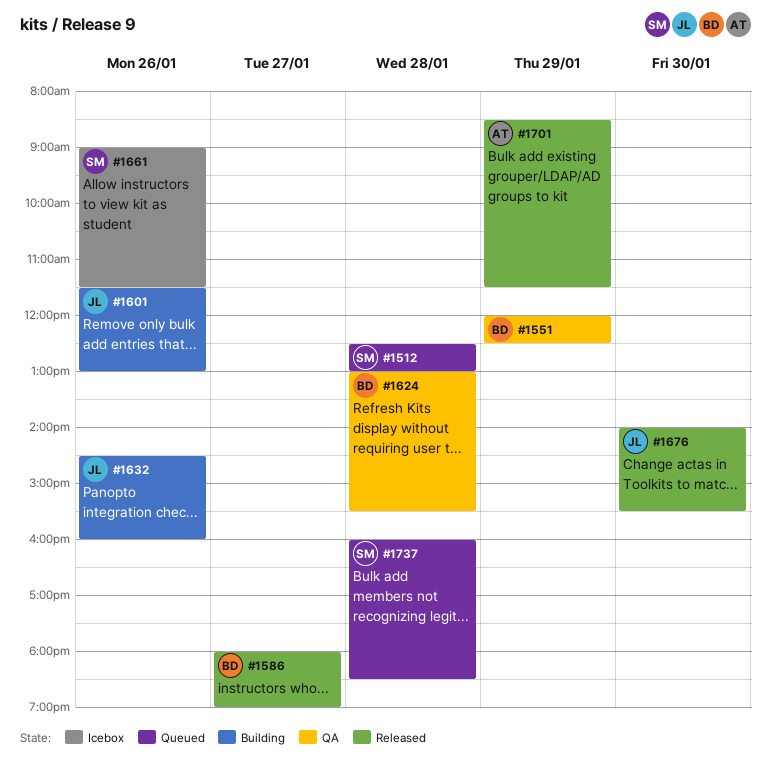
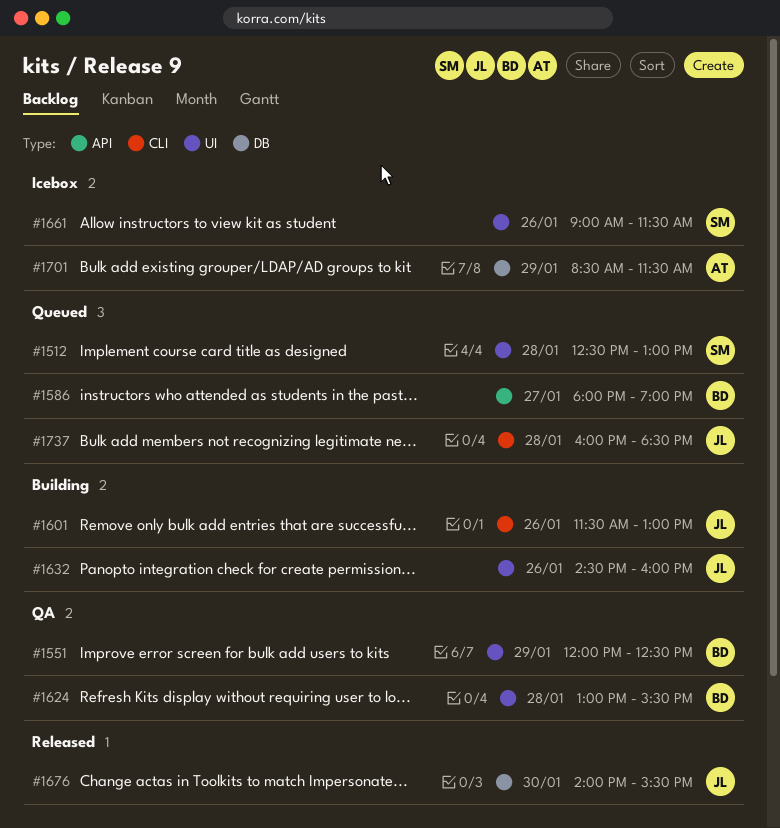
#1586, status: Released -> Queued
#1701, status: Released -> Icebox
#1737, owner: SM -> JL

